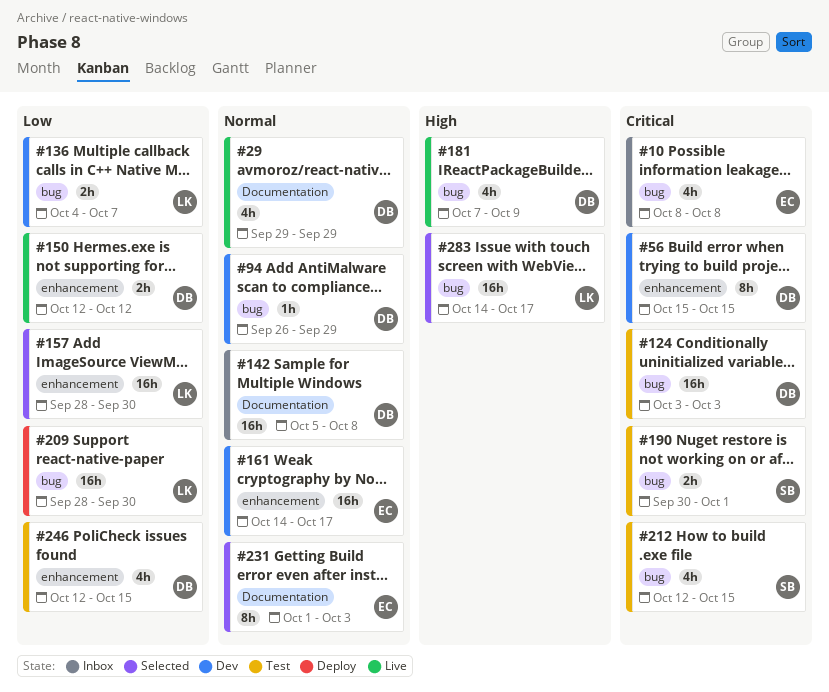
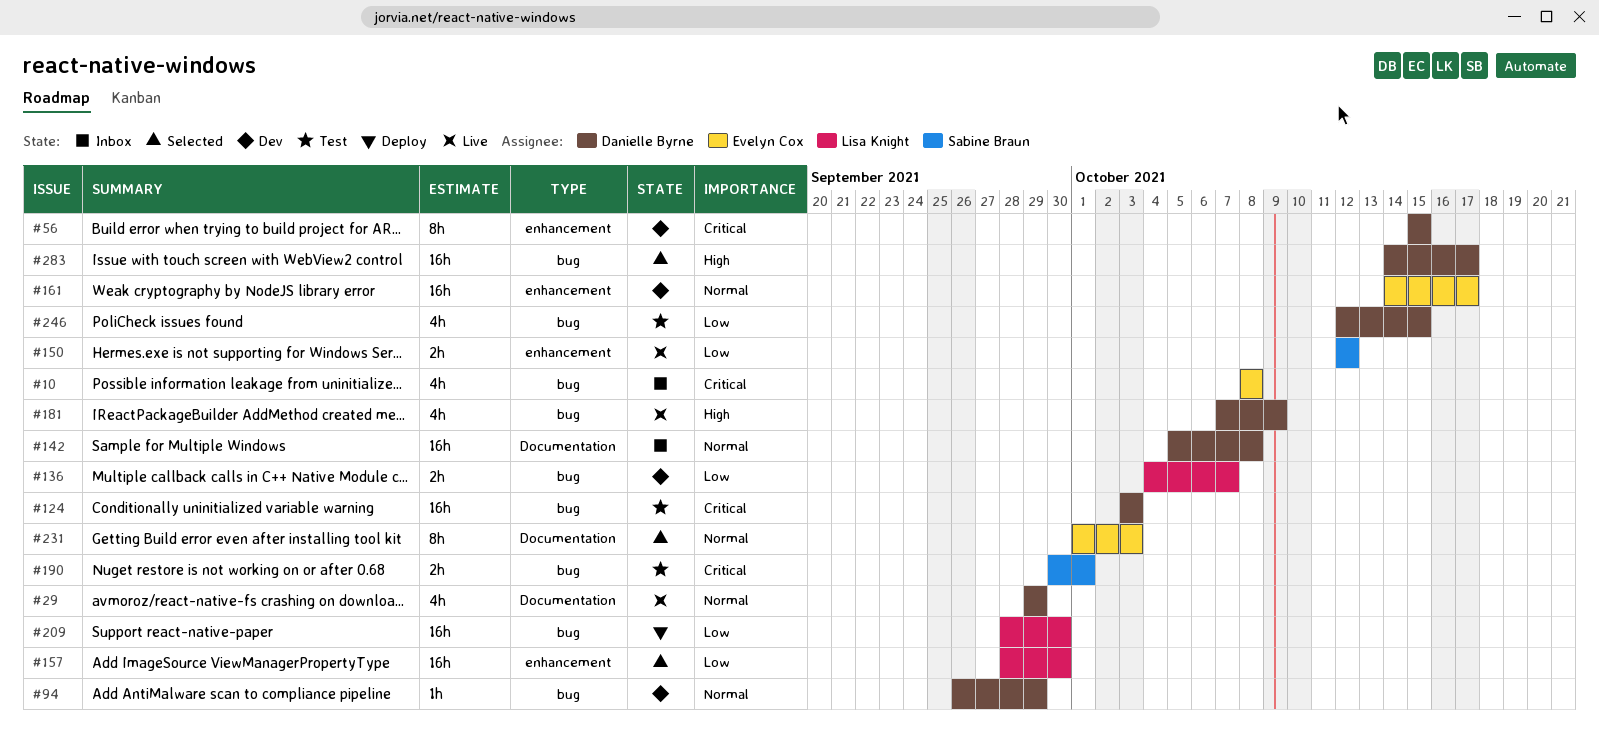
#150, owner: Danielle Byrne -> Sabine Braun
#212: present -> none
#246, label: enhancement -> bug
#283, owner: Lisa Knight -> Danielle Byrne

